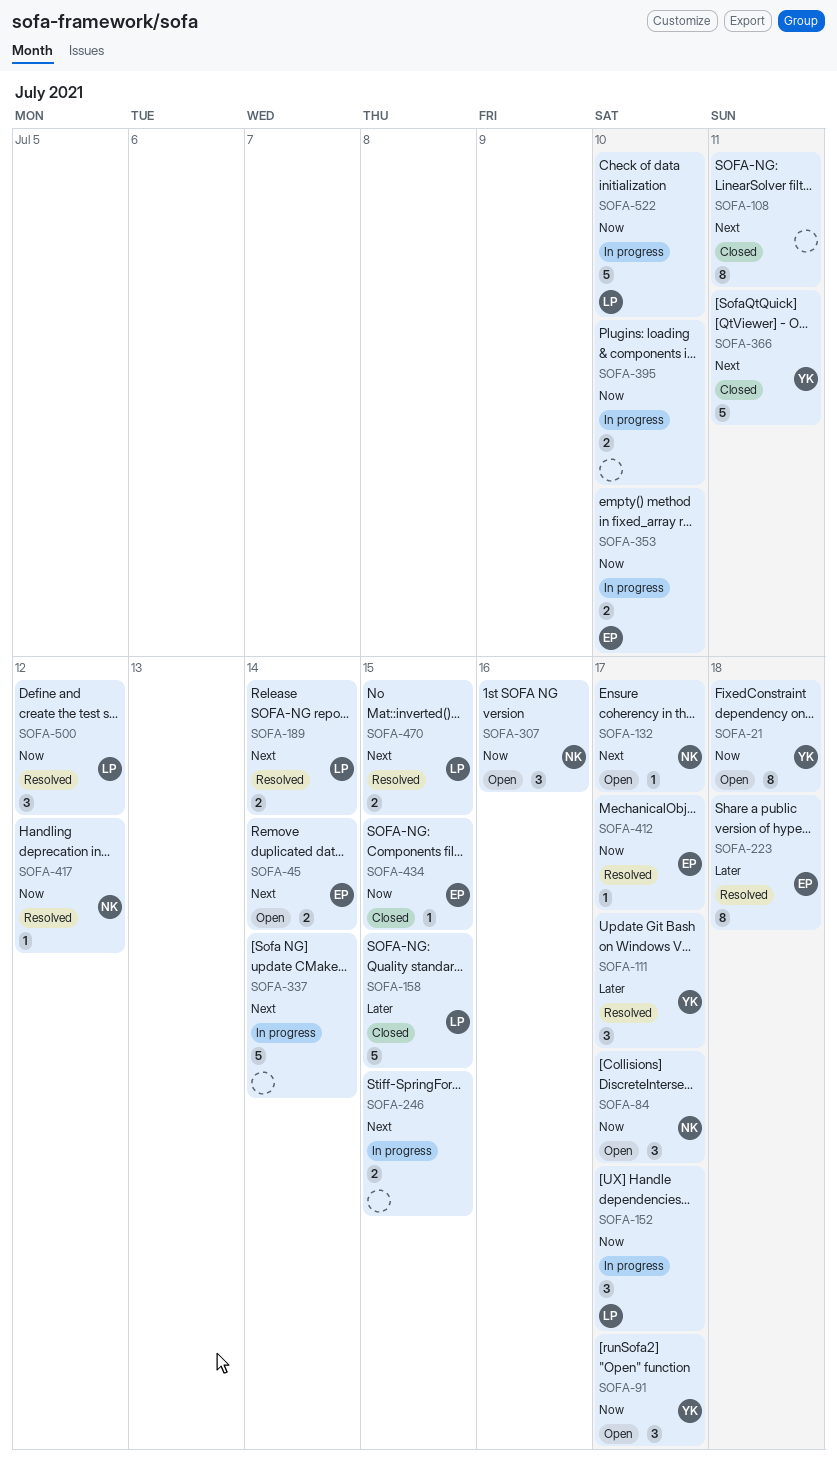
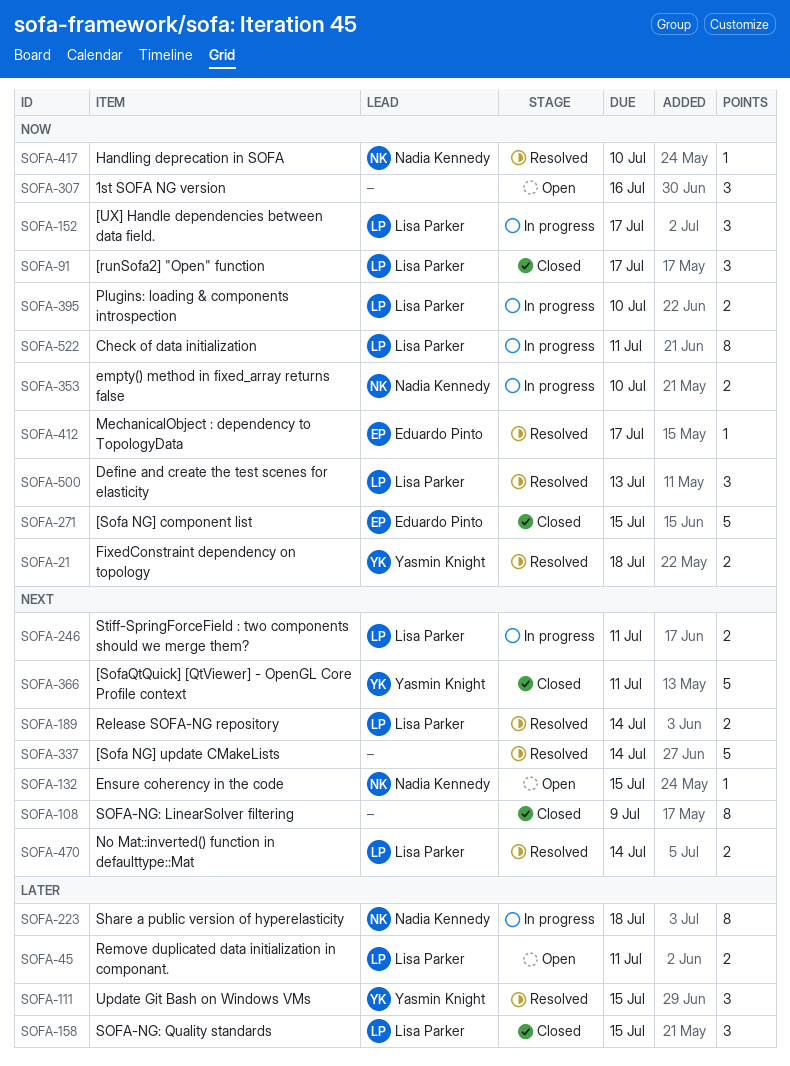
SOFA-21, status: Open -> Resolved
SOFA-21, estimate: 8 -> 2
SOFA-45, owner: Eduardo Pinto -> Lisa Parker
SOFA-45, priority: Next -> Later
SOFA-45, due: Jul 14 -> Jul 11
SOFA-84: present -> none
SOFA-91, status: Open -> Closed
SOFA-91, owner: Yasmin Knight -> Lisa Parker
SOFA-108, due: Jul 11 -> Jul 9
SOFA-111, due: Jul 17 -> Jul 15
SOFA-132, due: Jul 17 -> Jul 15
SOFA-158, estimate: 5 -> 3
SOFA-223, status: Resolved -> In progress
SOFA-223, owner: Eduardo Pinto -> Nadia Kennedy
SOFA-246, owner: none -> Lisa Parker
SOFA-246, due: Jul 15 -> Jul 11
SOFA-271: none -> present
SOFA-307, owner: Nadia Kennedy -> none
SOFA-337, status: In progress -> Resolved
SOFA-353, owner: Eduardo Pinto -> Nadia Kennedy
SOFA-395, owner: none -> Lisa Parker
SOFA-417, due: Jul 12 -> Jul 10
SOFA-434: present -> none
SOFA-470, due: Jul 15 -> Jul 14
SOFA-500, due: Jul 12 -> Jul 13
SOFA-522, estimate: 5 -> 8
SOFA-522, due: Jul 10 -> Jul 11

